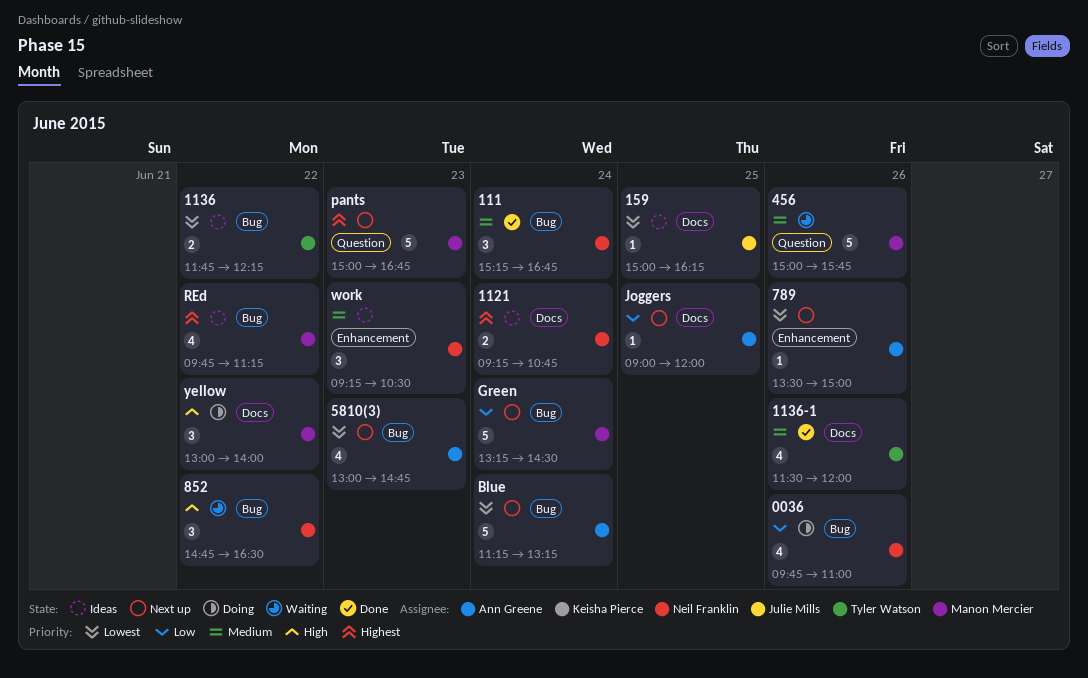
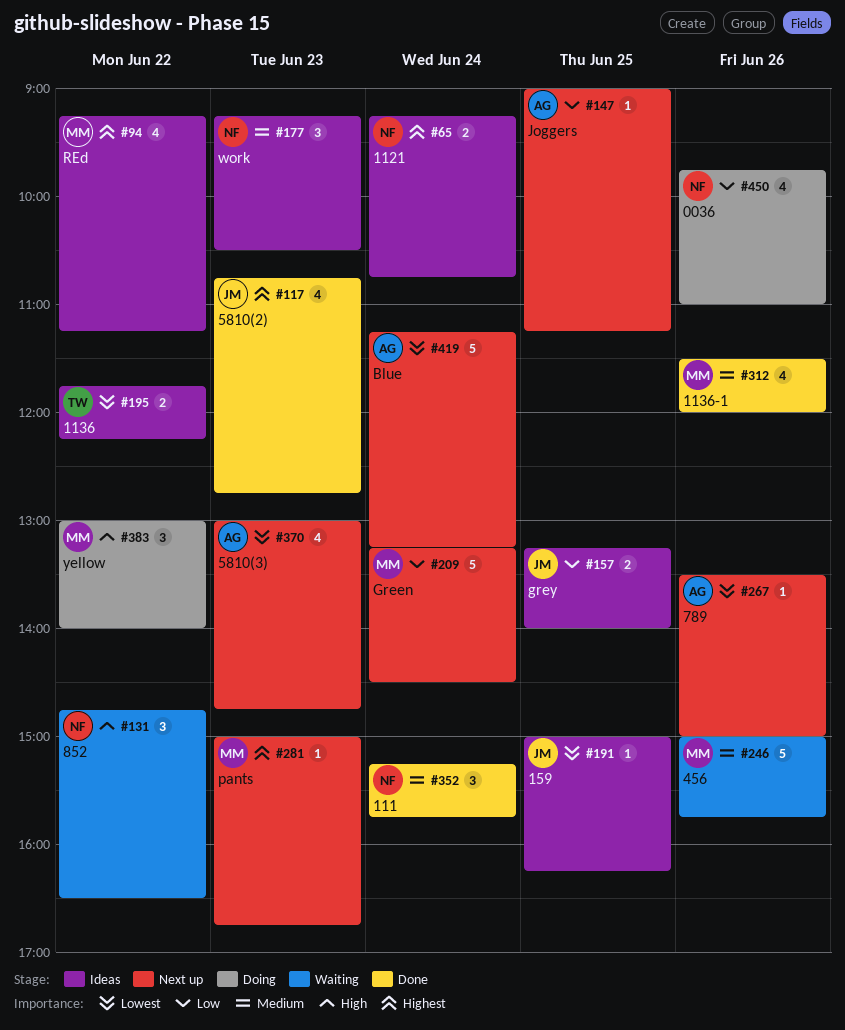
111, ends: 16:45 -> 15:45
1136-1, owner: Tyler Watson -> Manon Mercier
5810(2): none -> present
grey: none -> present
Joggers, ends: 12:00 -> 11:15
pants, estimate: 5 -> 1
REd, begins: 09:45 -> 09:15

